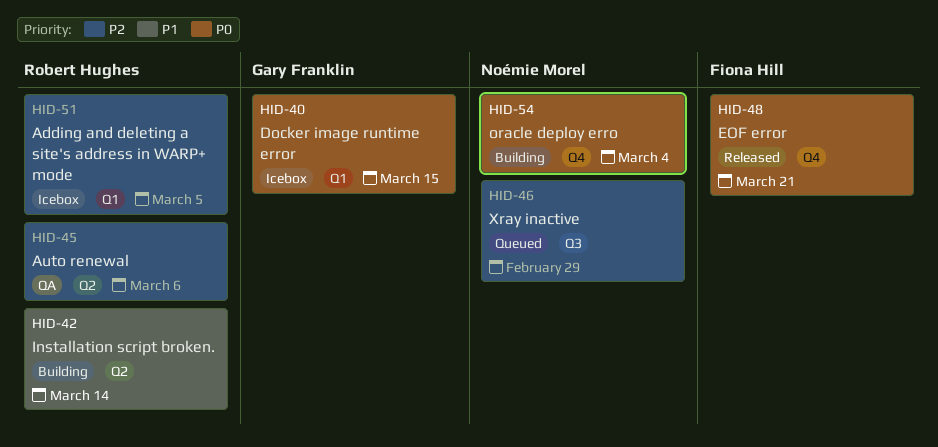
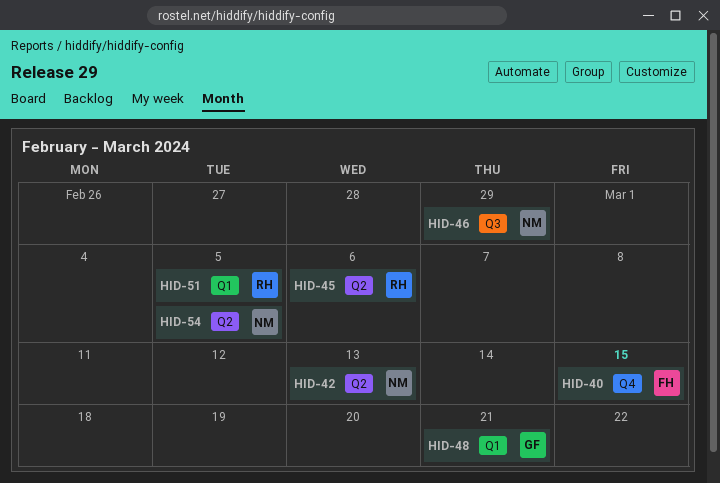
HID-40, owner: Gary Franklin -> Fiona Hill
HID-40, label: Q1 -> Q4
HID-42, owner: Robert Hughes -> Noémie Morel
HID-42, due: Mar 14 -> Mar 13
HID-48, owner: Fiona Hill -> Gary Franklin
HID-48, label: Q4 -> Q1
HID-54, label: Q4 -> Q2
HID-54, due: Mar 4 -> Mar 5

